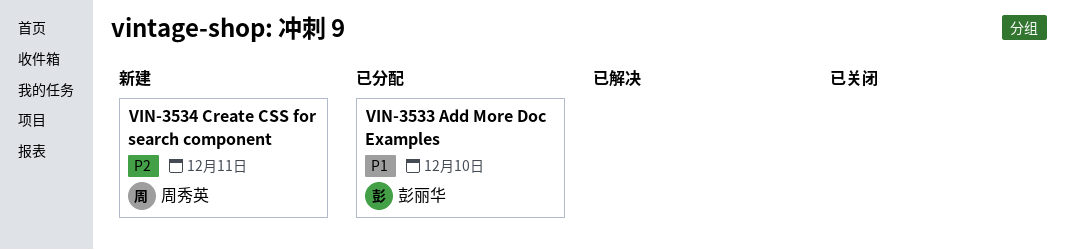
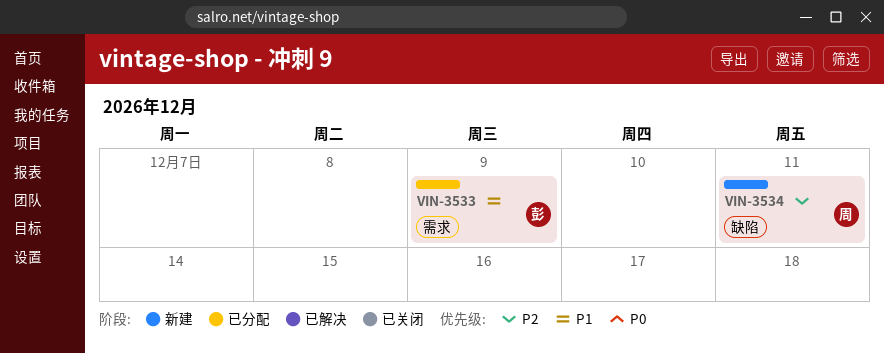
VIN-3533, due: Dec 10 -> Dec 9

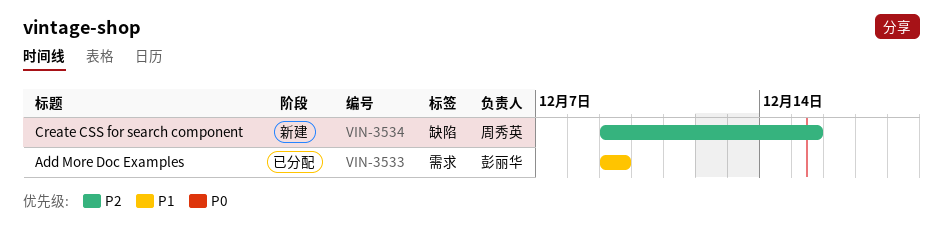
VIN-3534, due: Dec 11 -> Dec 15

